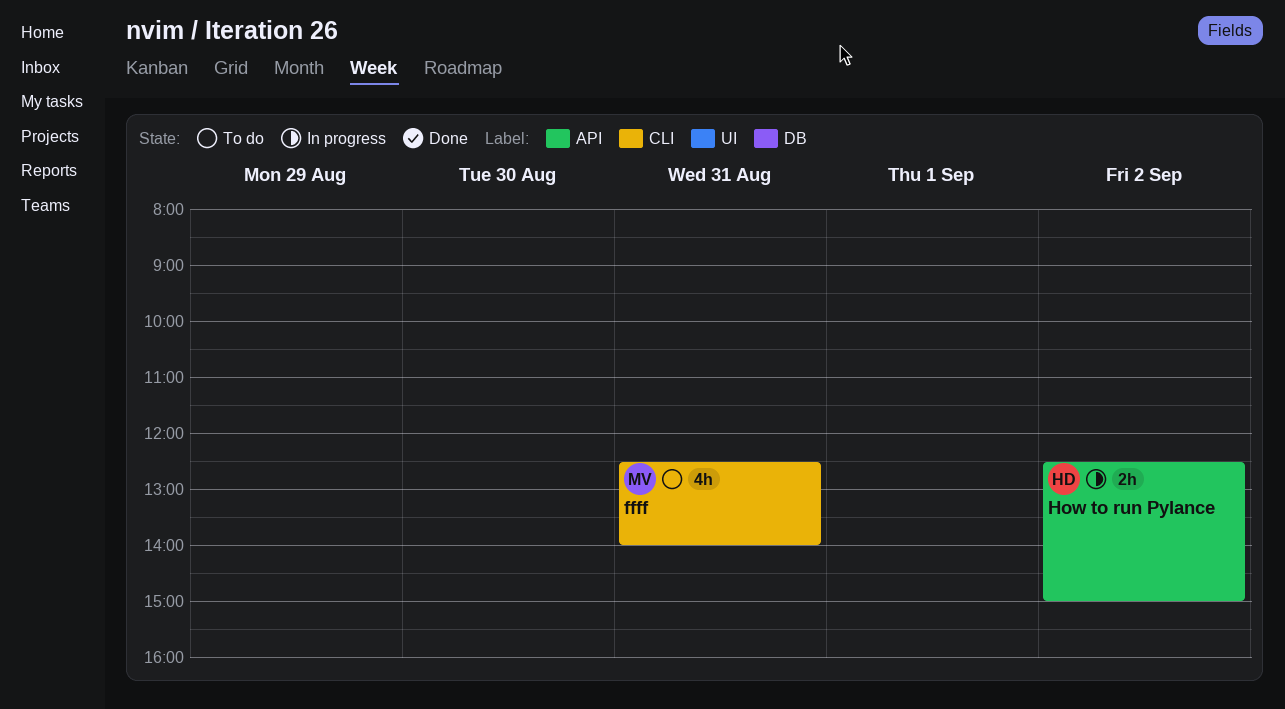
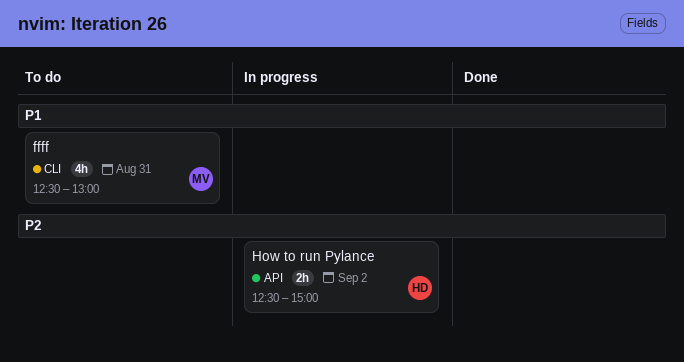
ffff, ends: 14:00 -> 13:00

